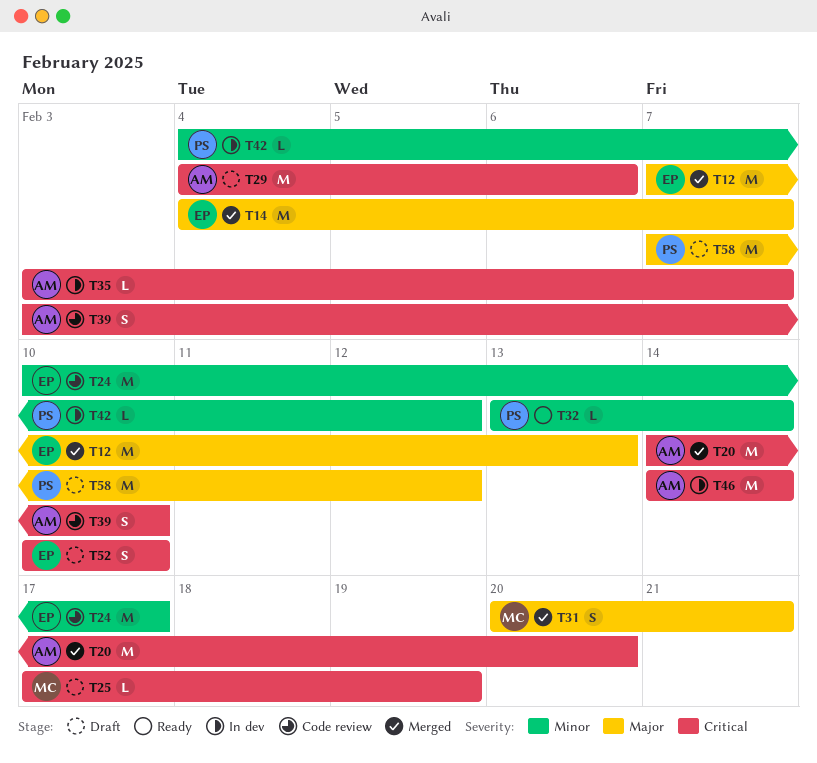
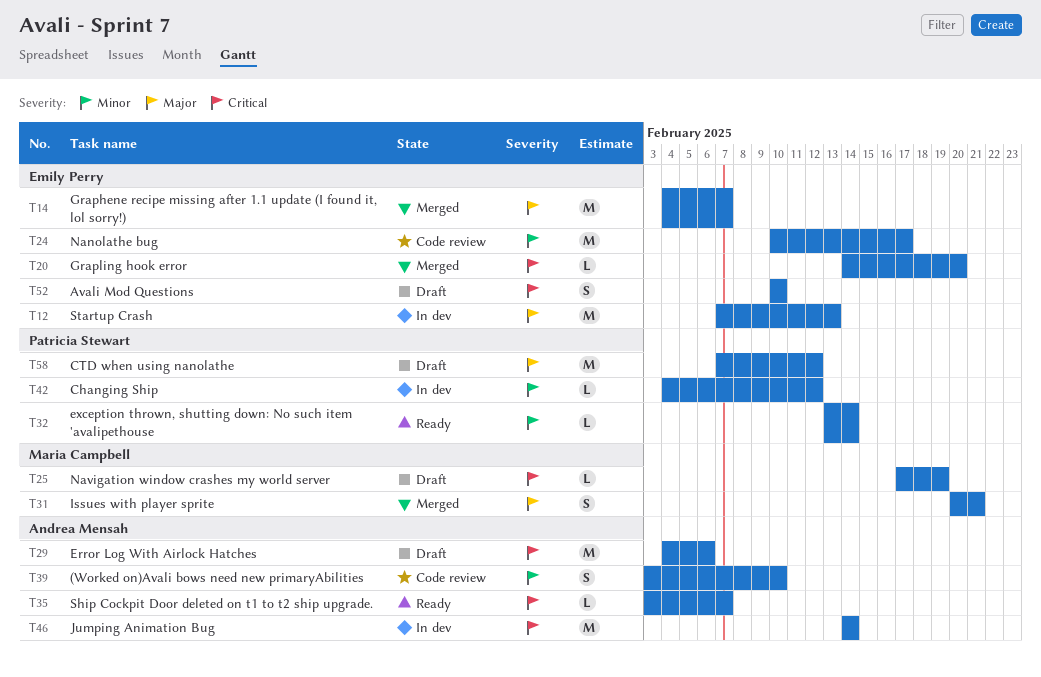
T12, status: Merged -> In dev
T20, owner: Andrea Mensah -> Emily Perry
T20, estimate: M -> L
T35, status: In dev -> Ready
T39, priority: Critical -> Minor

